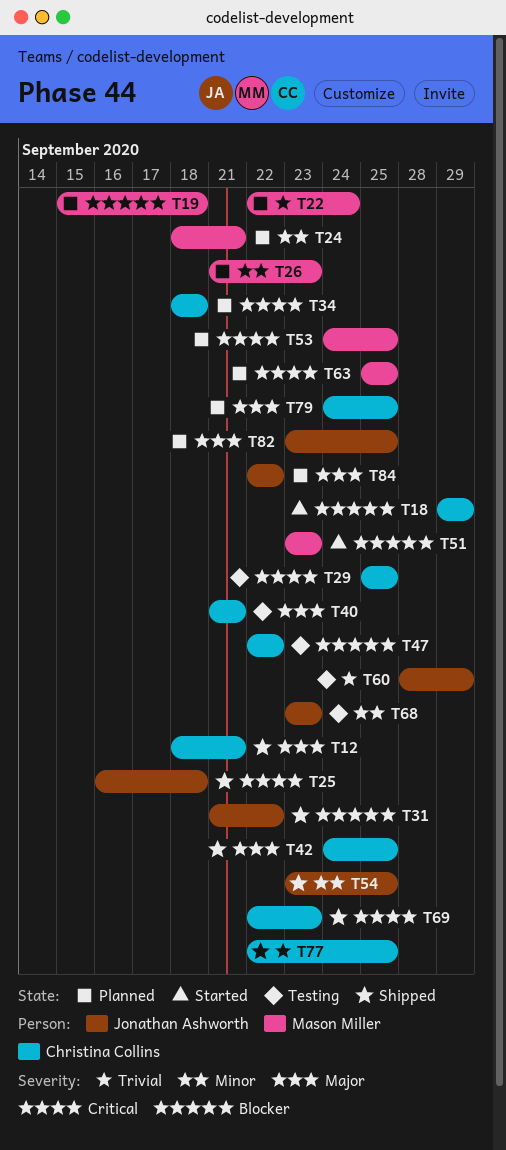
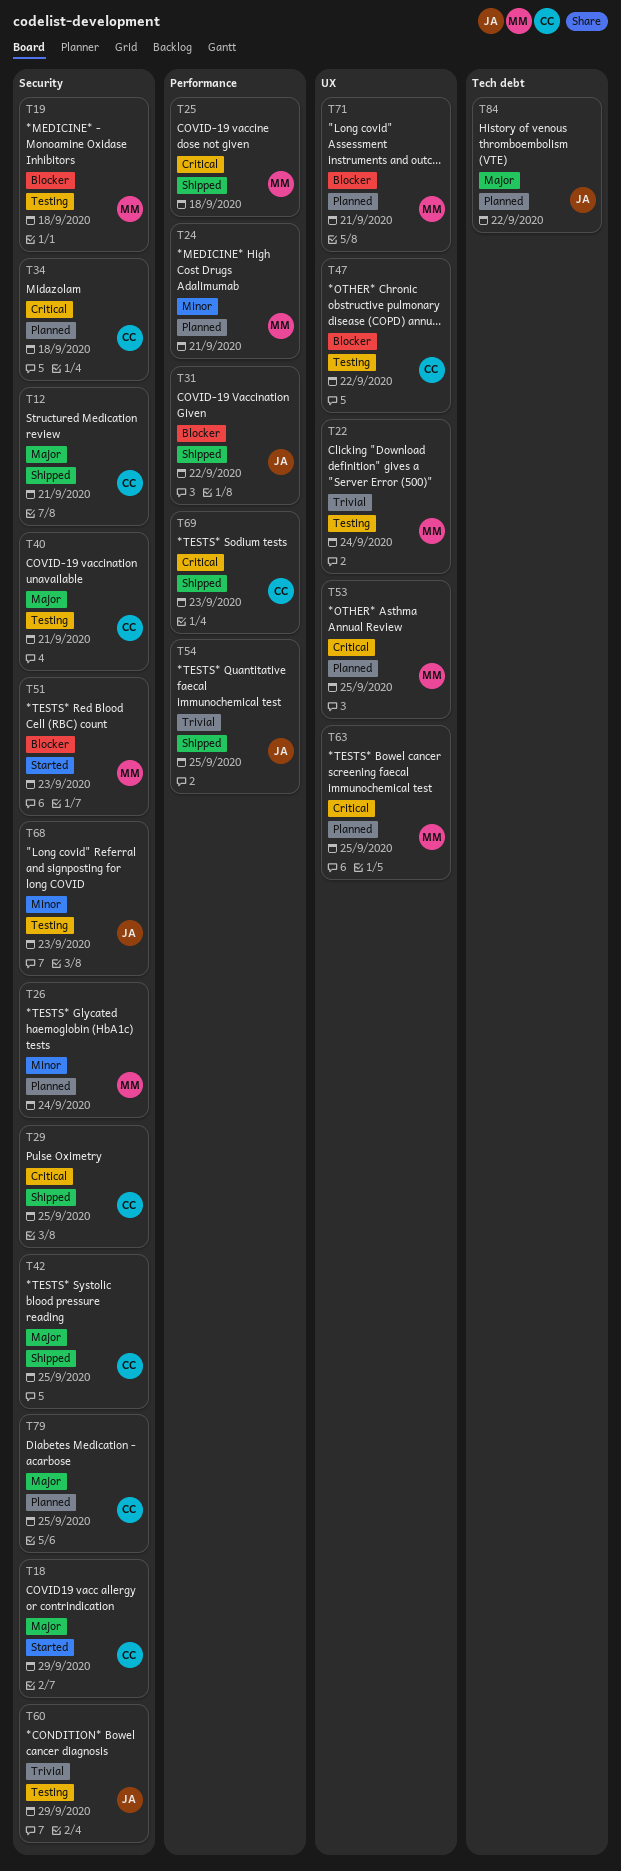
T18, priority: Blocker -> Major
T19, status: Planned -> Testing
T22, status: Planned -> Testing
T25, owner: Jonathan Ashworth -> Mason Miller
T26, due: Sep 23 -> Sep 24
T29, status: Testing -> Shipped
T54, priority: Minor -> Trivial
T71: none -> present
T77: present -> none
T82: present -> none

